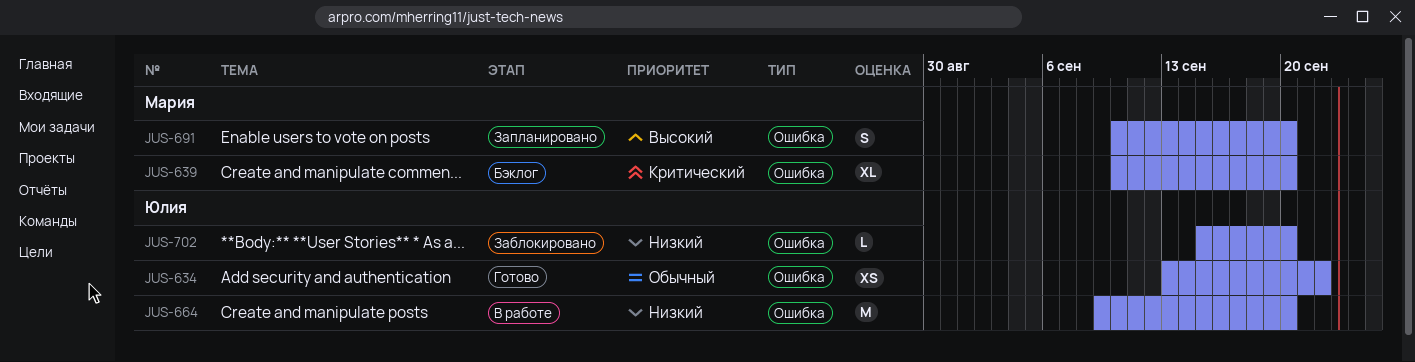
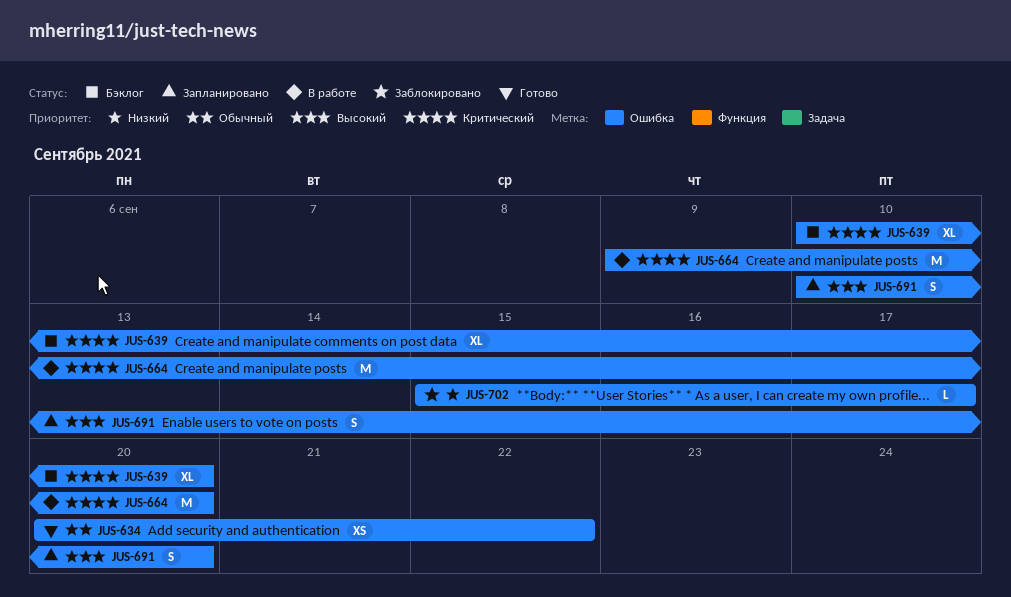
JUS-634, start: Sep 13 -> Sep 20
JUS-664, priority: Низкий -> Критический
JUS-702, due: Sep 20 -> Sep 17

